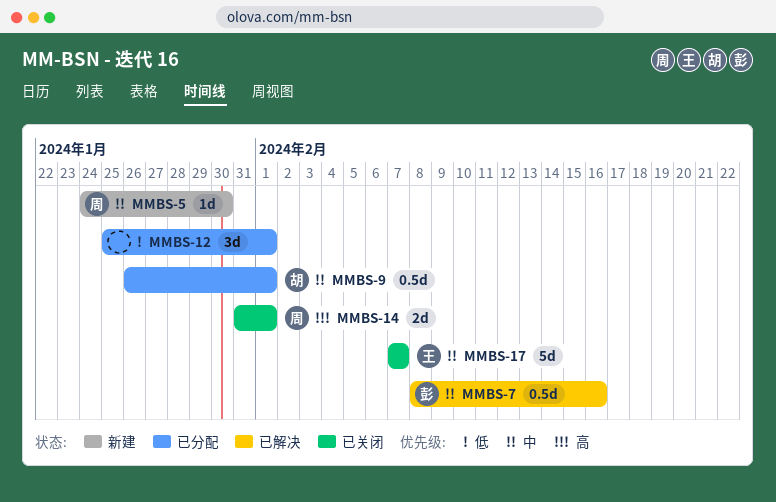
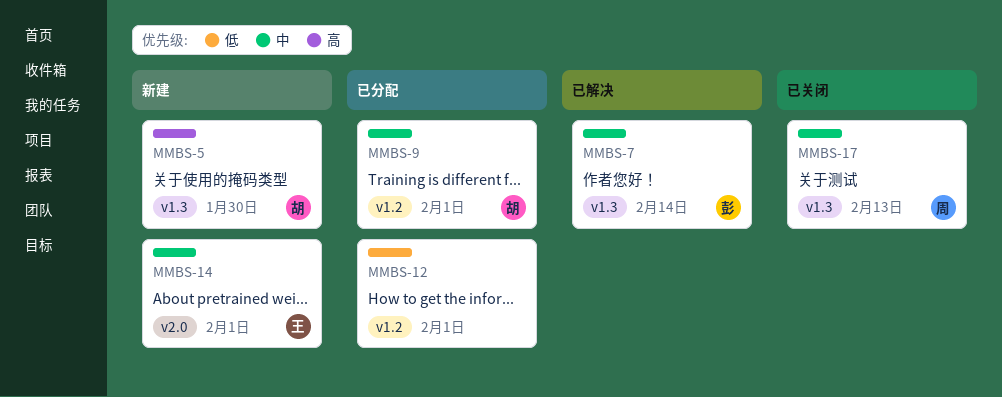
MMBS-5, owner: 周 -> 胡
MMBS-5, priority: 中 -> 高
MMBS-7, due: Feb 16 -> Feb 14
MMBS-14, status: 已关闭 -> 新建
MMBS-14, owner: 周 -> 王
MMBS-14, priority: 高 -> 中
MMBS-17, owner: 王 -> 周
MMBS-17, due: Feb 7 -> Feb 13

